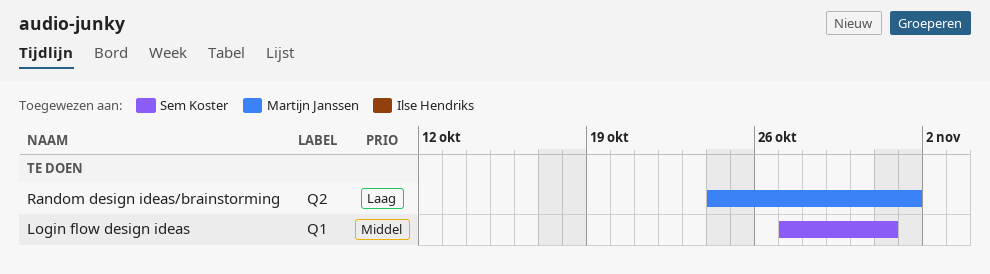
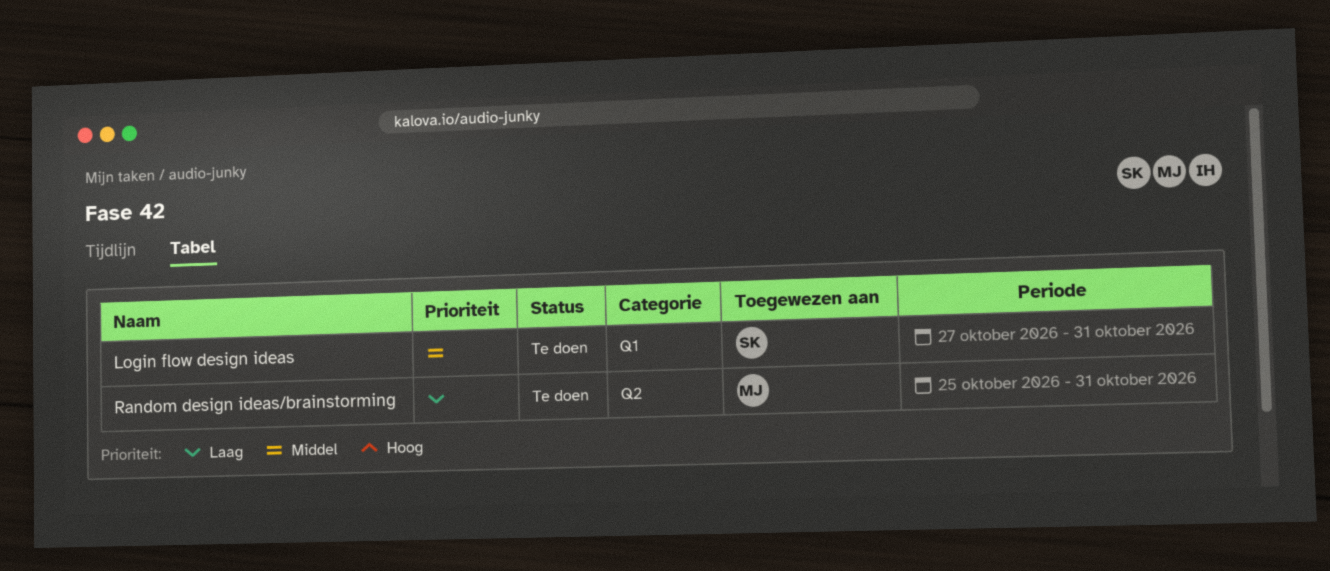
Random design ideas/brainstorming, start: Oct 24 -> Oct 25
Random design ideas/brainstorming, due: Nov 1 -> Oct 31

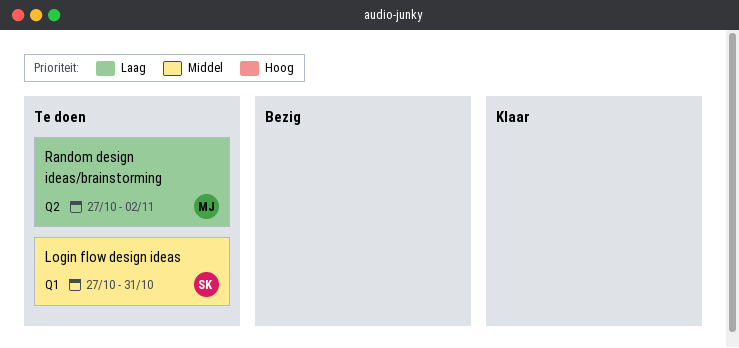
Random design ideas/brainstorming, start: Oct 25 -> Oct 27
Random design ideas/brainstorming, due: Oct 31 -> Nov 2

